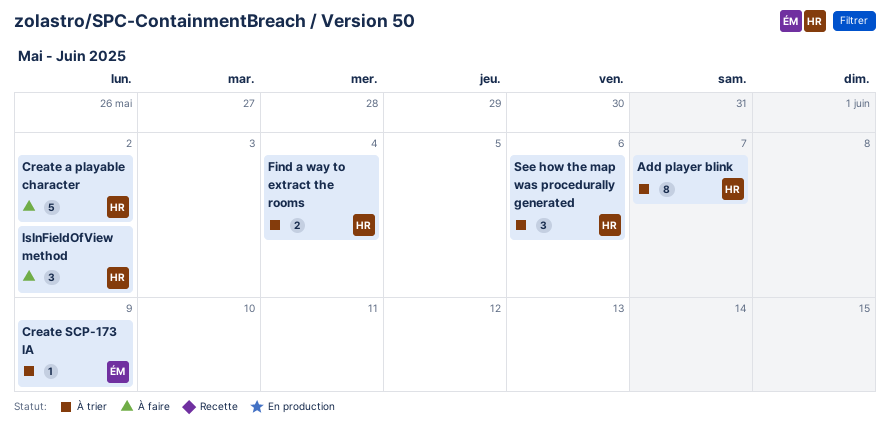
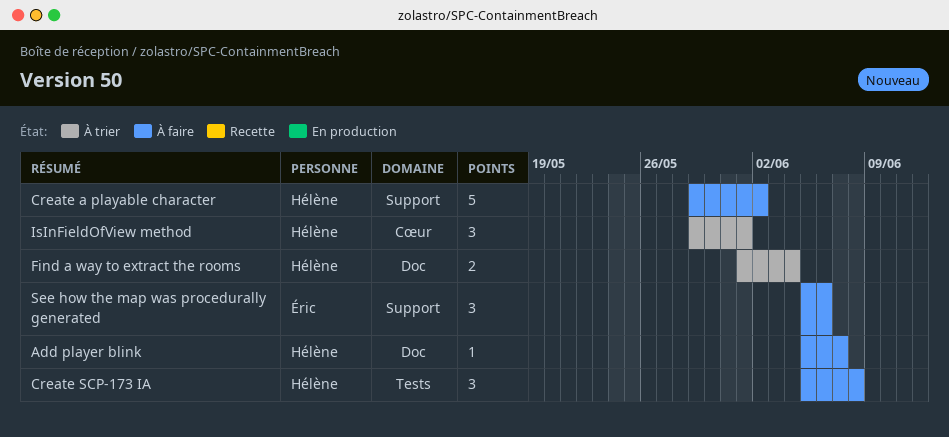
Add player blink, status: À trier -> À faire
Add player blink, estimate: 8 -> 1
Create SCP-173 IA, status: À trier -> À faire
Create SCP-173 IA, owner: Éric -> Hélène
Create SCP-173 IA, estimate: 1 -> 3
Create SCP-173 IA, due: Jun 9 -> Jun 8
IsInFieldOfView method, status: À faire -> À trier
IsInFieldOfView method, due: Jun 2 -> Jun 1
See how the map was procedurally generated, status: À trier -> À faire
See how the map was procedurally generated, owner: Hélène -> Éric

